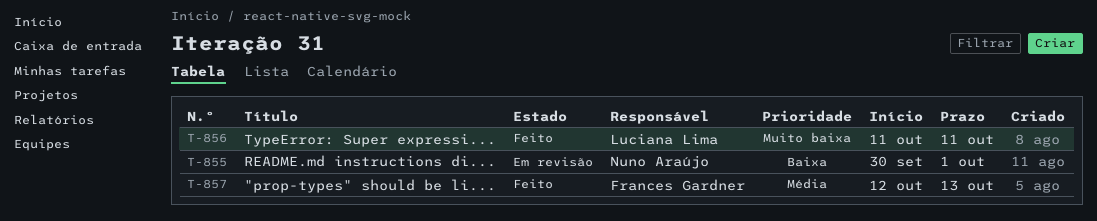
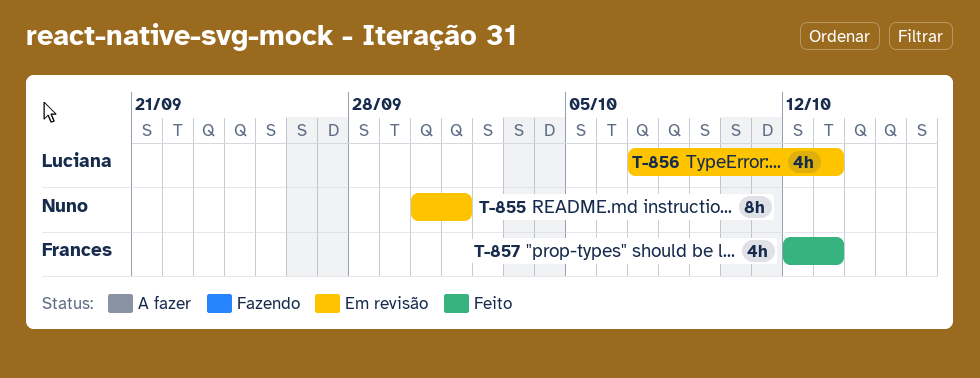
T-856, status: Feito -> Em revisão
T-856, start: Oct 11 -> Oct 7
T-856, due: Oct 11 -> Oct 13

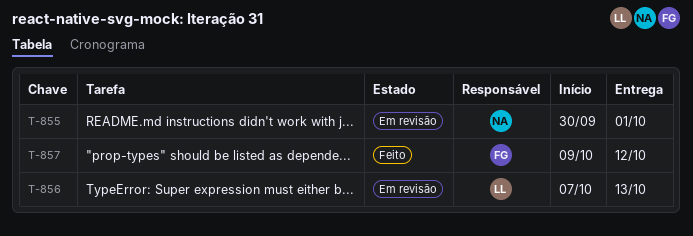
T-857, start: Oct 12 -> Oct 9
T-857, due: Oct 13 -> Oct 12

